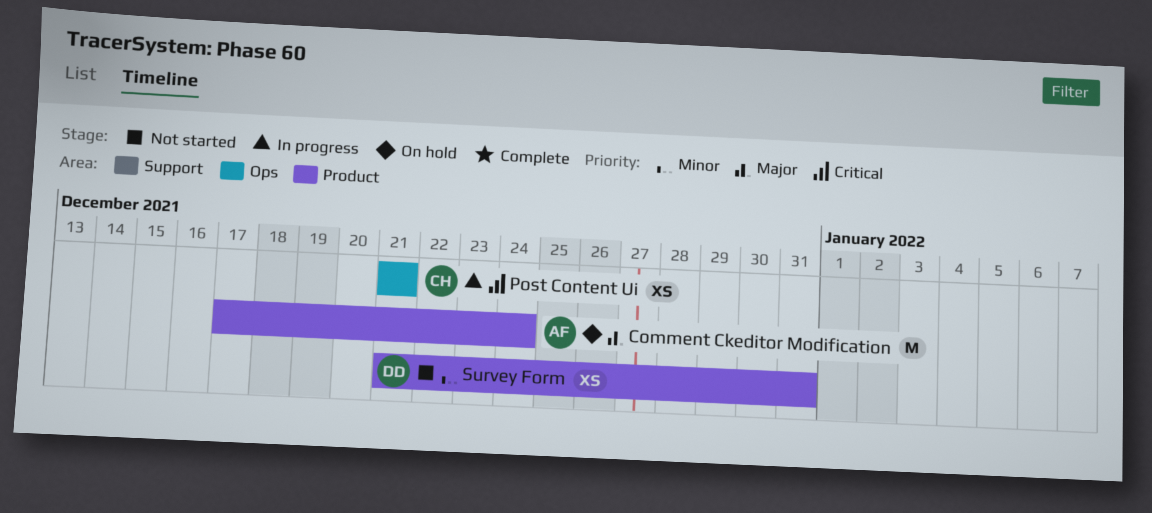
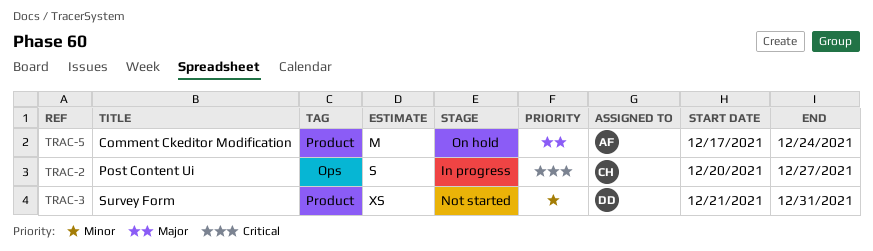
Post Content Ui, estimate: XS -> S
Post Content Ui, start: Dec 21 -> Dec 20
Post Content Ui, due: Dec 21 -> Dec 27

